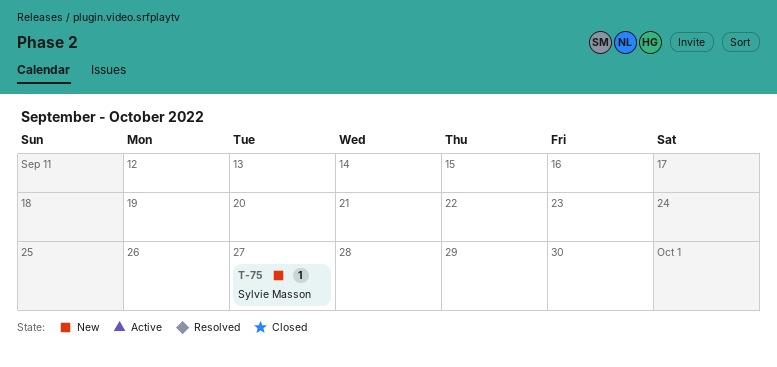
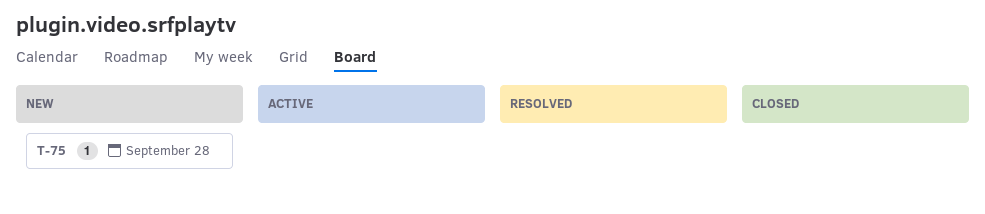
T-75, due: Sep 27 -> Sep 28

